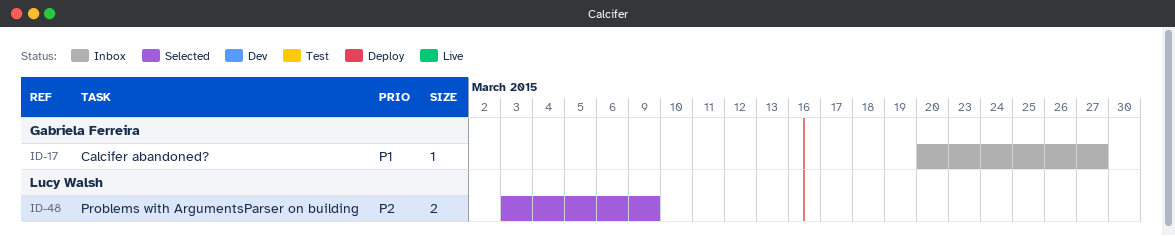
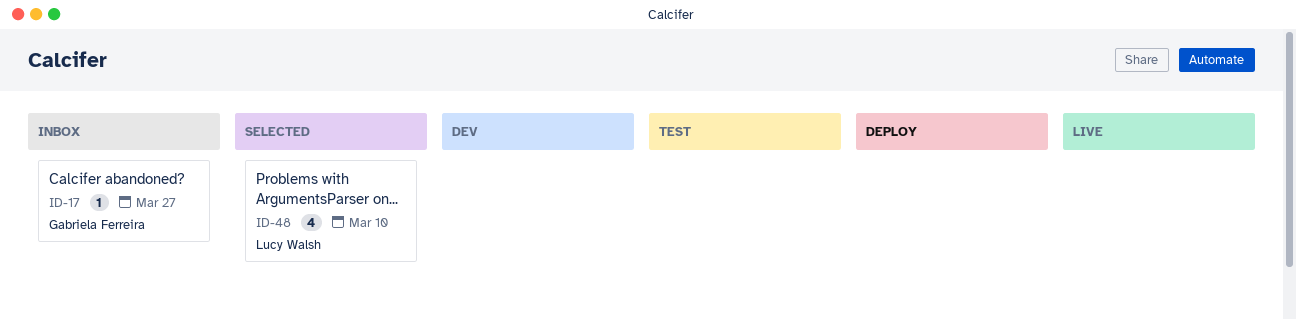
ID-48, estimate: 2 -> 4
ID-48, due: Mar 9 -> Mar 10

